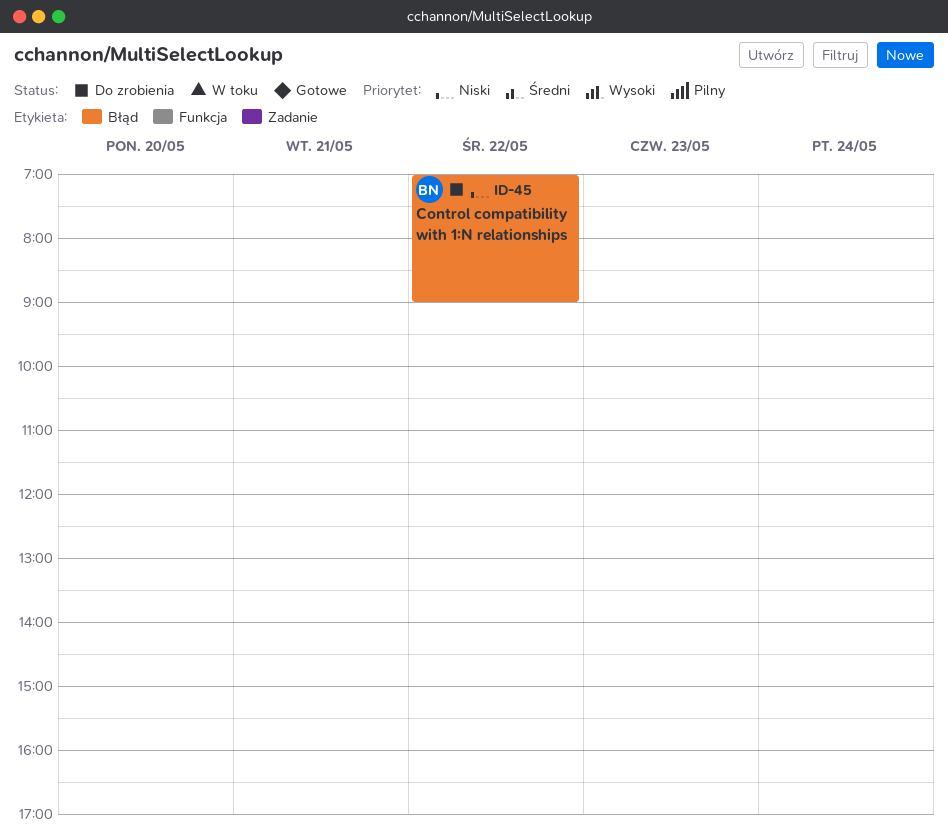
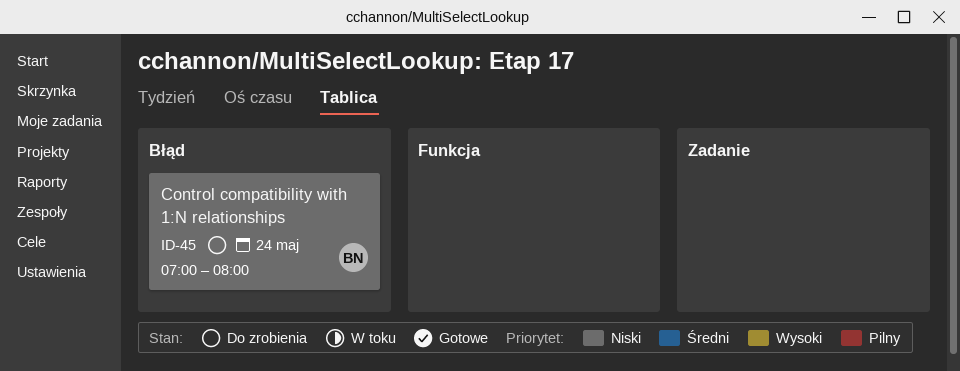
ID-45, day: May 22 -> May 24
ID-45, ends: 09:00 -> 08:00

